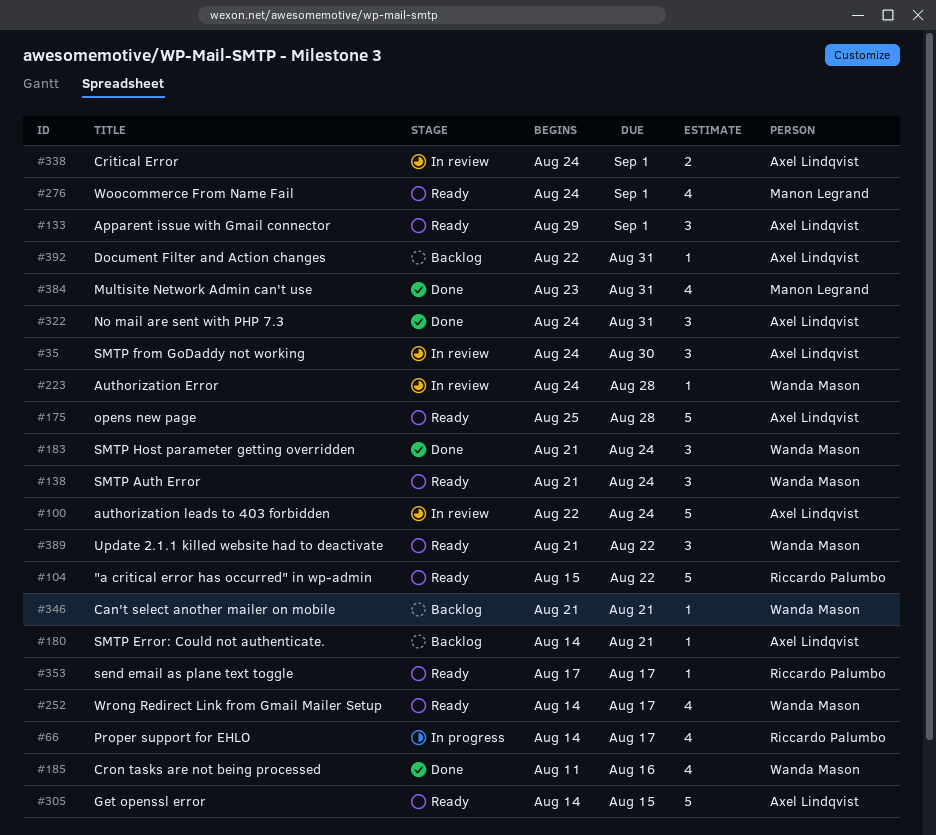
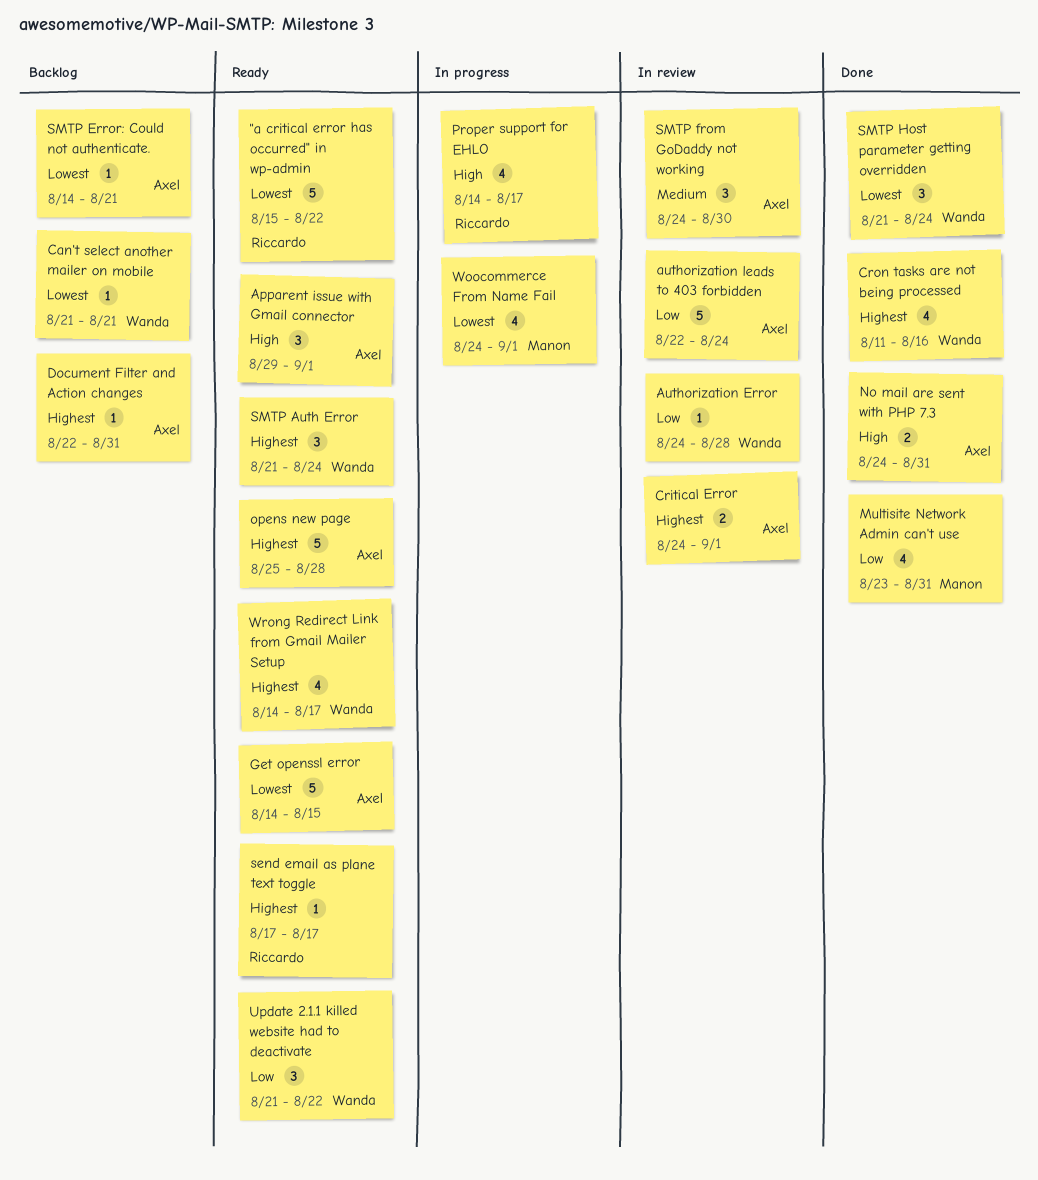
No mail are sent with PHP 7.3, estimate: 3 -> 2
Woocommerce From Name Fail, status: Ready -> In progress

